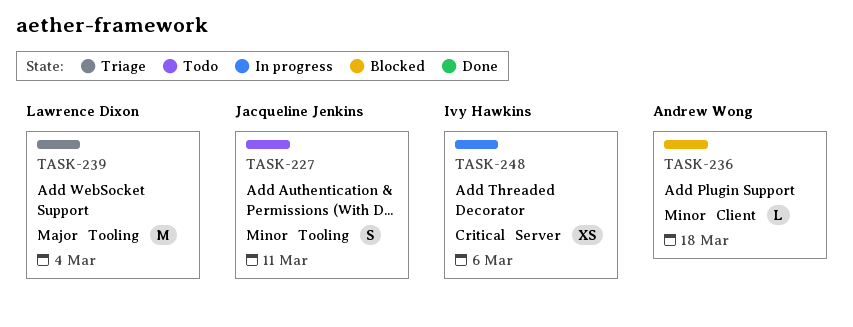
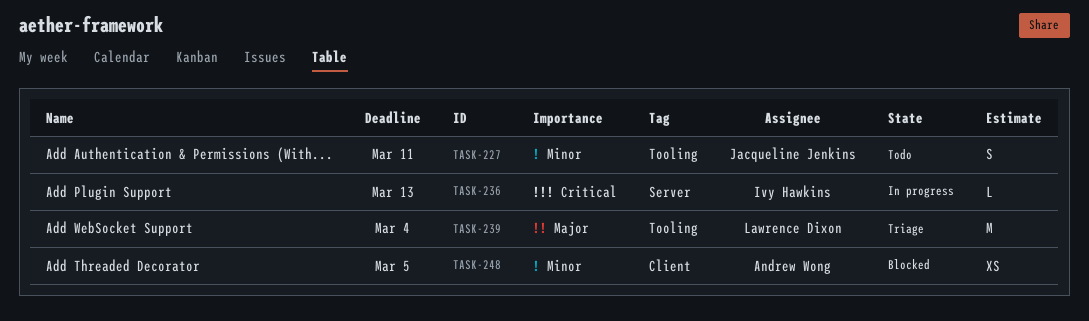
TASK-236, status: Blocked -> In progress
TASK-236, owner: Andrew Wong -> Ivy Hawkins
TASK-236, priority: Minor -> Critical
TASK-236, label: Client -> Server
TASK-236, due: Mar 18 -> Mar 13
TASK-248, status: In progress -> Blocked
TASK-248, owner: Ivy Hawkins -> Andrew Wong
TASK-248, priority: Critical -> Minor
TASK-248, label: Server -> Client
TASK-248, due: Mar 6 -> Mar 5

